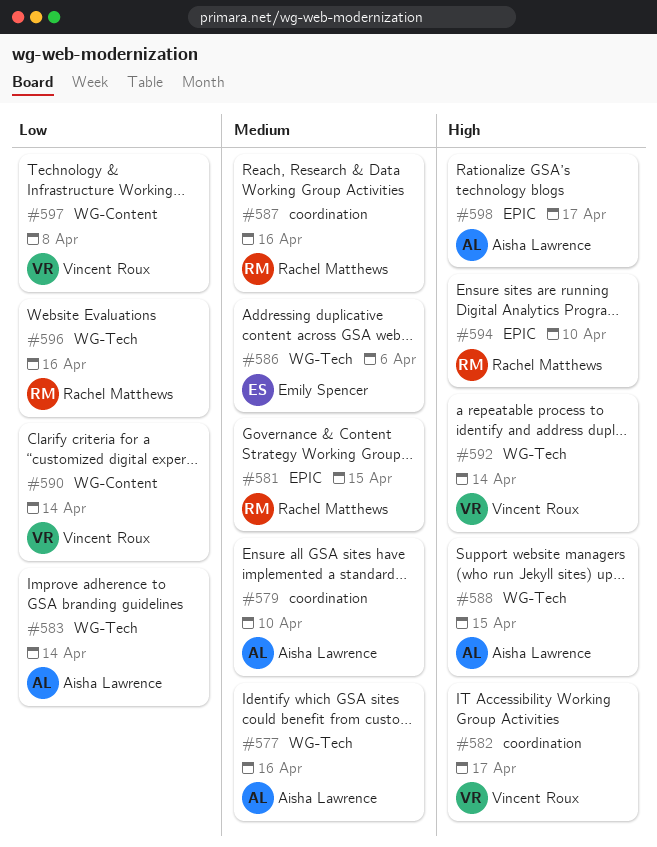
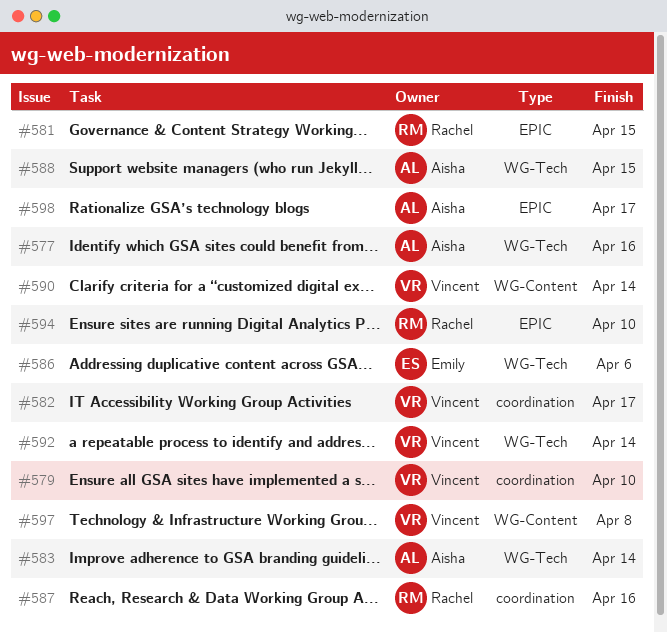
#579, owner: Aisha Lawrence -> Vincent Roux
#596: present -> none

